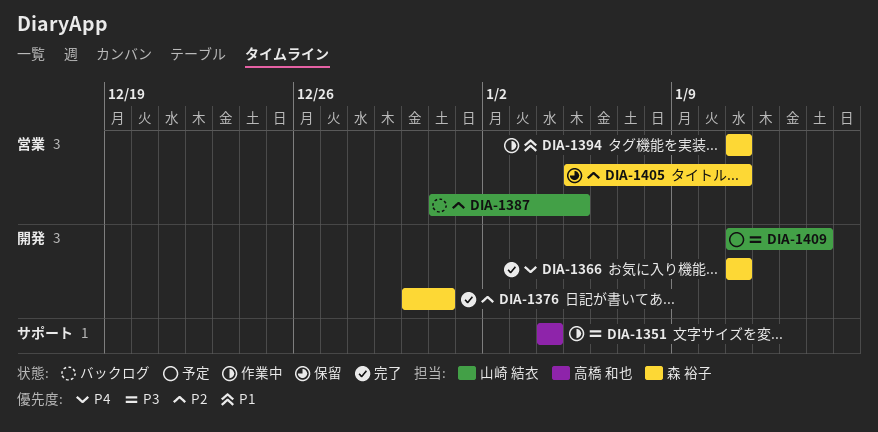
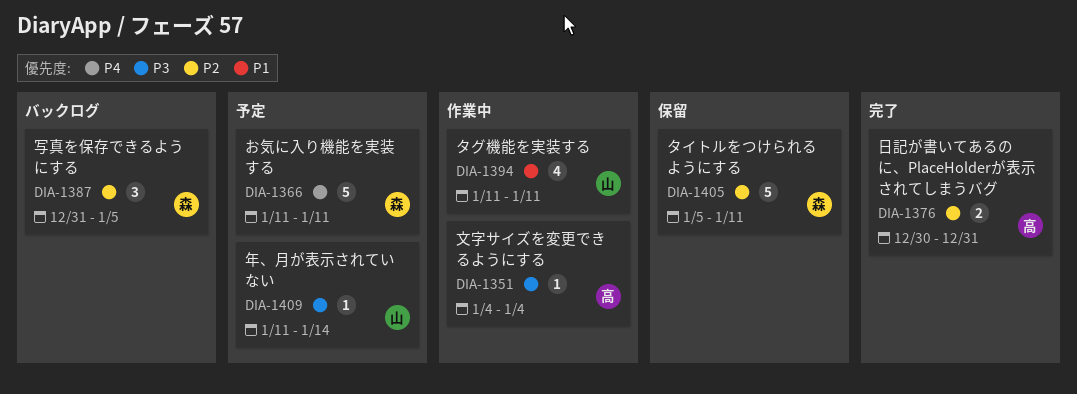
DIA-1366, status: 完了 -> 予定
DIA-1376, owner: 森 裕子 -> 高橋 和也
DIA-1387, owner: 山崎 結衣 -> 森 裕子
DIA-1394, owner: 森 裕子 -> 山崎 結衣

